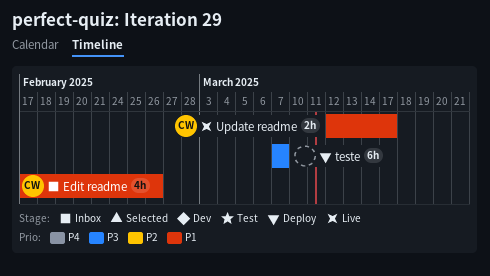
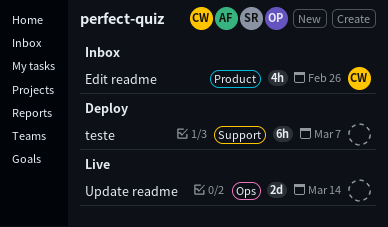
Update readme, owner: CW -> none
Update readme, estimate: 2h -> 2d
Update readme, due: Mar 17 -> Mar 14

